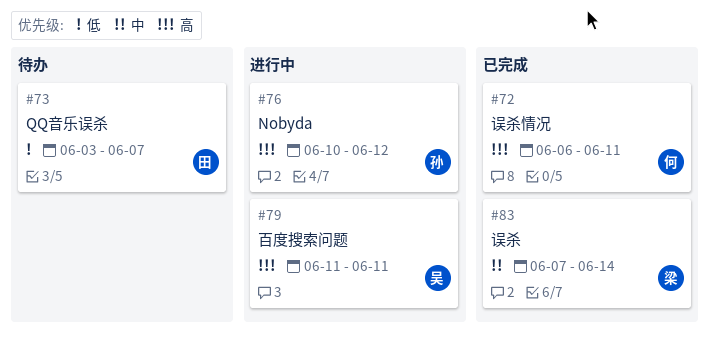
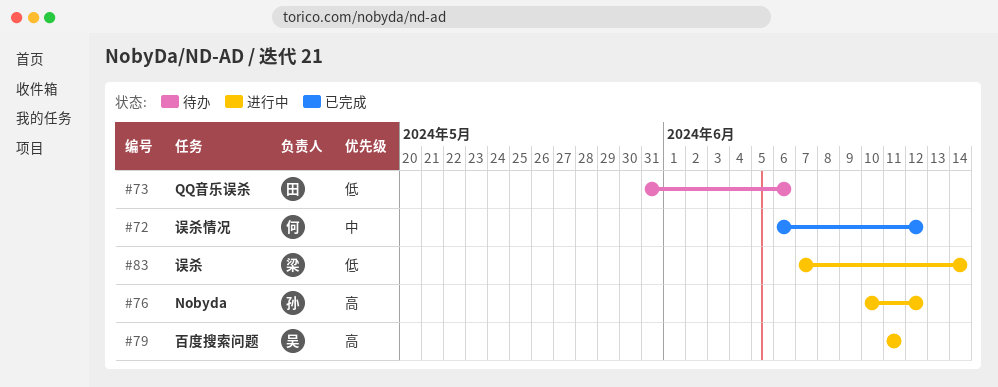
#72, priority: 高 -> 中
#72, due: Jun 11 -> Jun 12
#73, start: Jun 3 -> May 31
#73, due: Jun 7 -> Jun 6
#83, status: 已完成 -> 进行中
#83, priority: 中 -> 低

